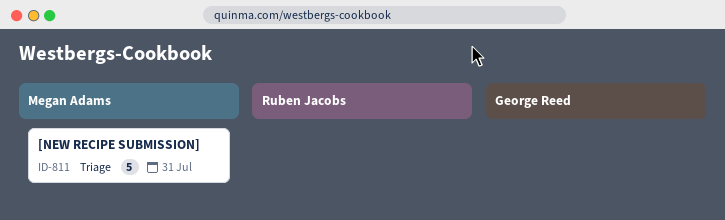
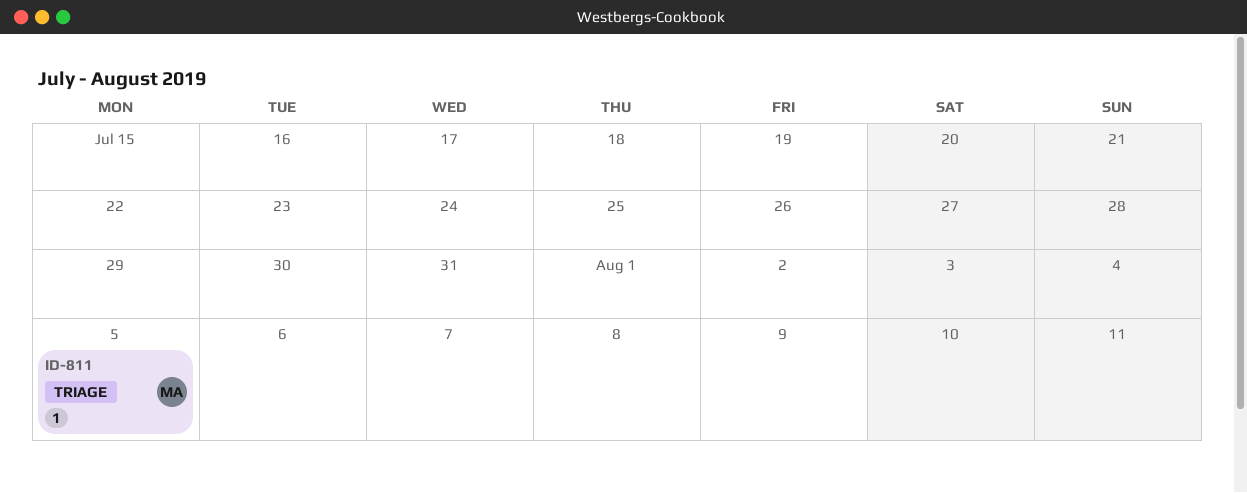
ID-811, estimate: 5 -> 1
ID-811, due: Jul 31 -> Aug 5

